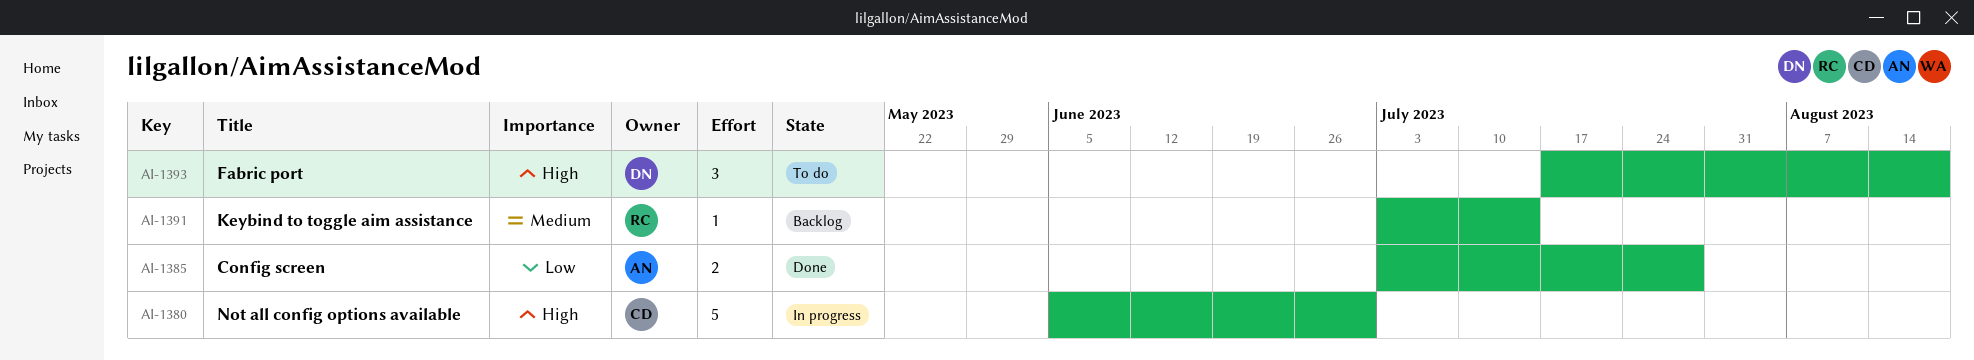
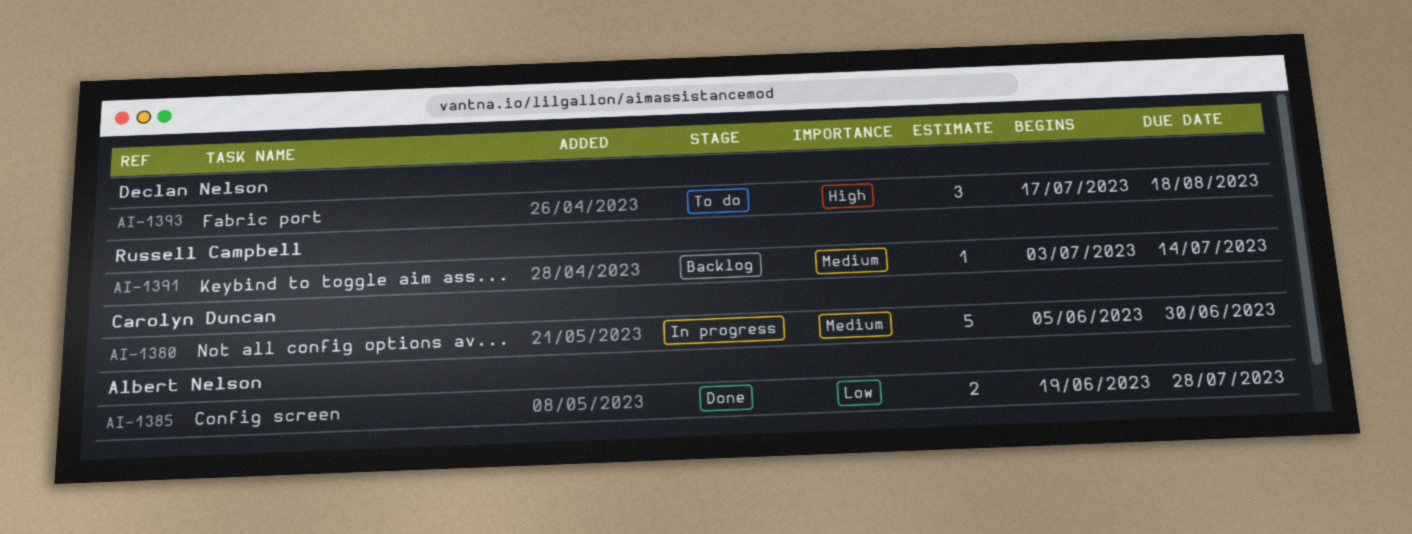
AI-1380, priority: High -> Medium
AI-1385, start: Jul 3 -> Jun 19

